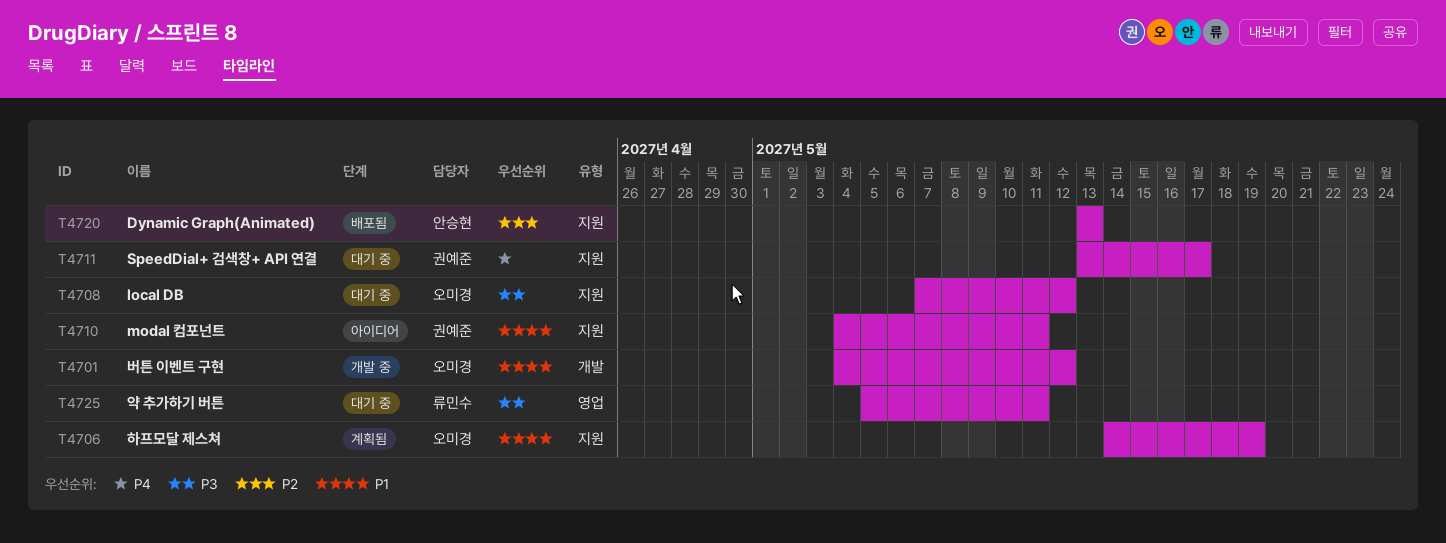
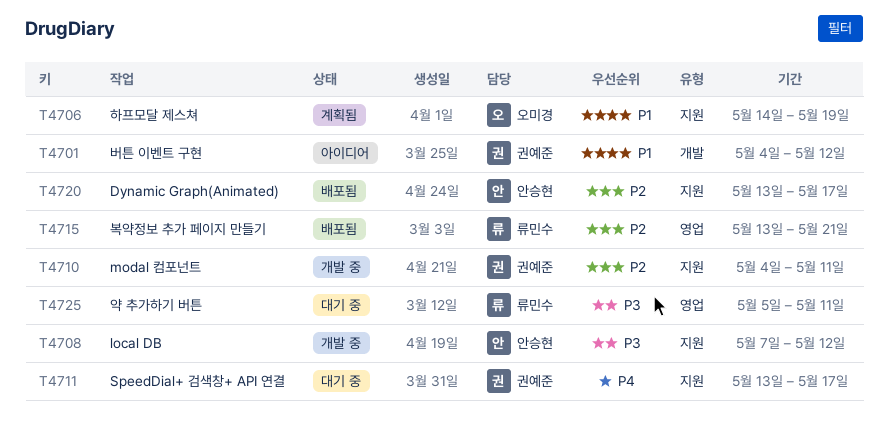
T4701, status: 개발 중 -> 아이디어
T4701, owner: 오미경 -> 권예준
T4708, status: 대기 중 -> 개발 중
T4708, owner: 오미경 -> 안승현
T4710, status: 아이디어 -> 개발 중
T4710, priority: P1 -> P2
T4715: none -> present
T4720, due: May 13 -> May 17

